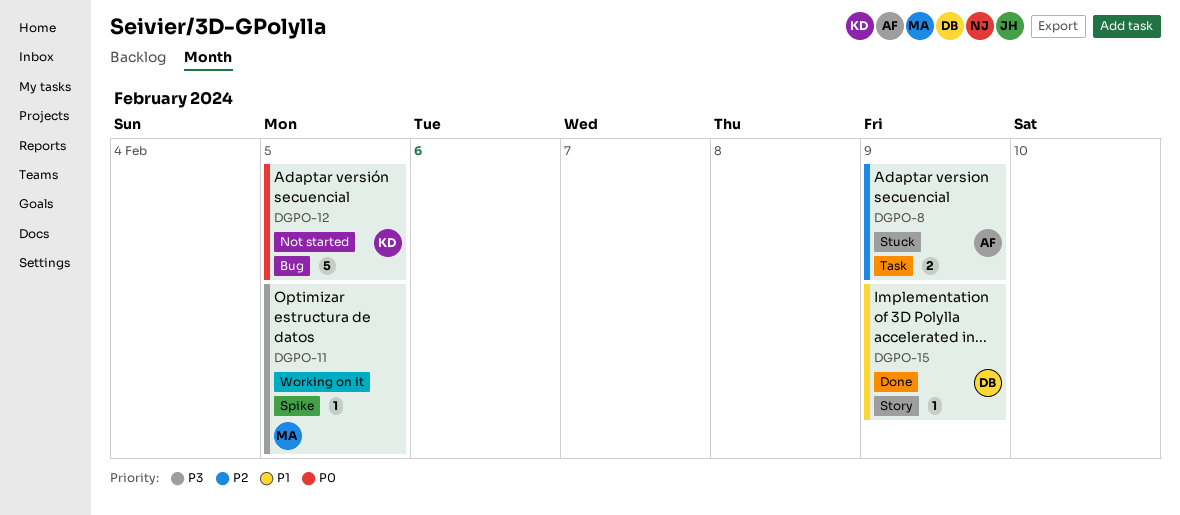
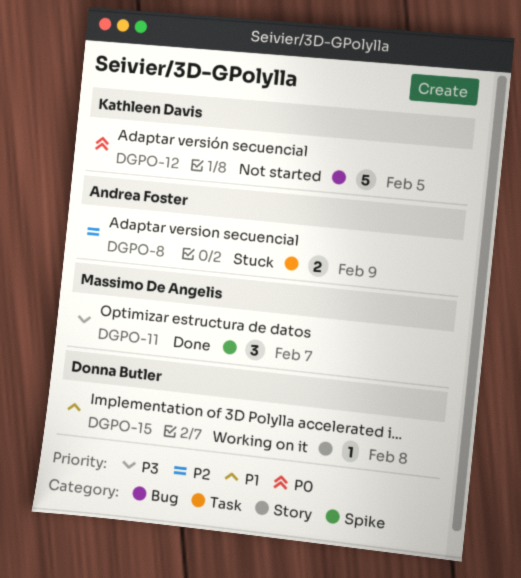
DGPO-11, status: Working on it -> Done
DGPO-11, estimate: 1 -> 3
DGPO-11, due: Feb 5 -> Feb 7
DGPO-15, status: Done -> Working on it
DGPO-15, due: Feb 9 -> Feb 8

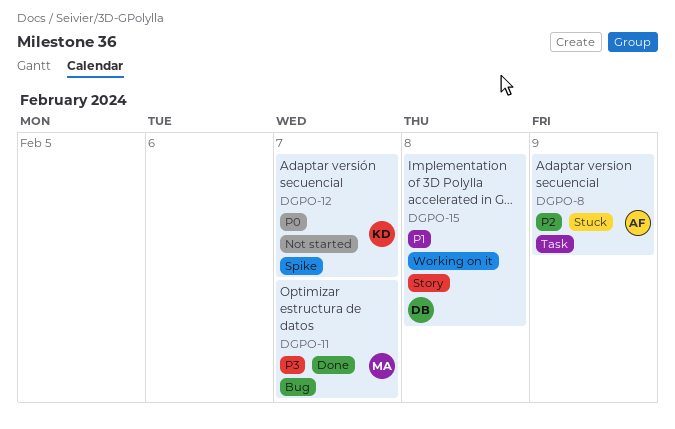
DGPO-11, label: Spike -> Bug
DGPO-12, label: Bug -> Spike
DGPO-12, due: Feb 5 -> Feb 7

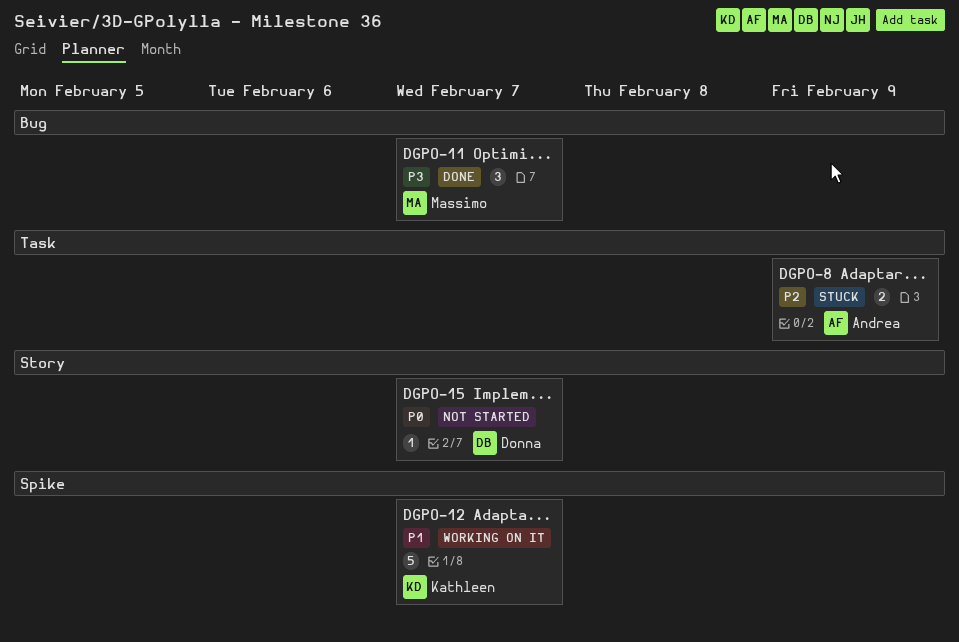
DGPO-12, status: Not started -> Working on it
DGPO-12, priority: P0 -> P1
DGPO-15, status: Working on it -> Not started
DGPO-15, priority: P1 -> P0
DGPO-15, due: Feb 8 -> Feb 7

